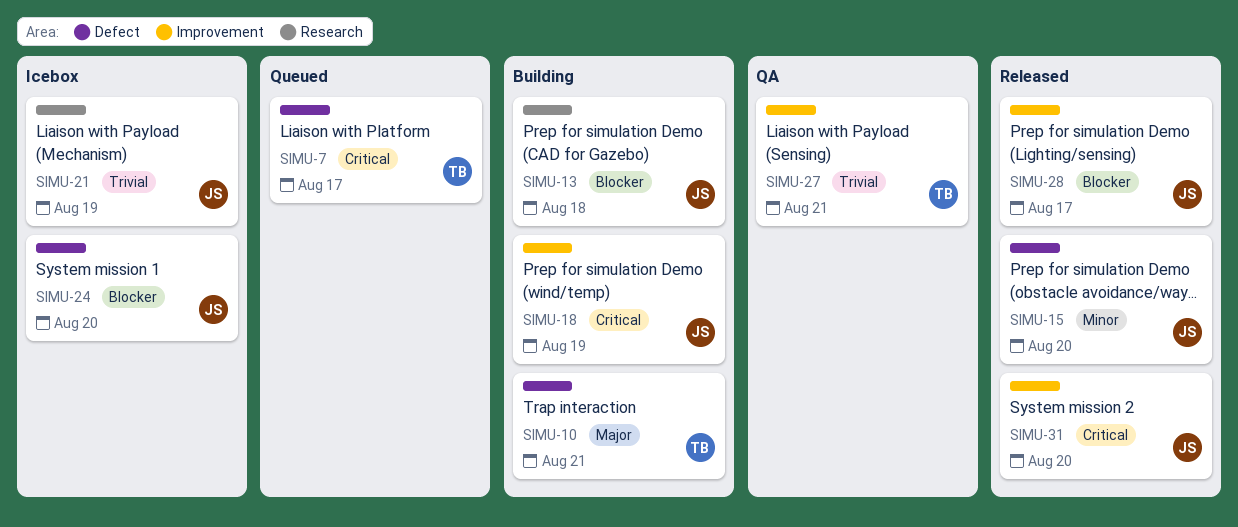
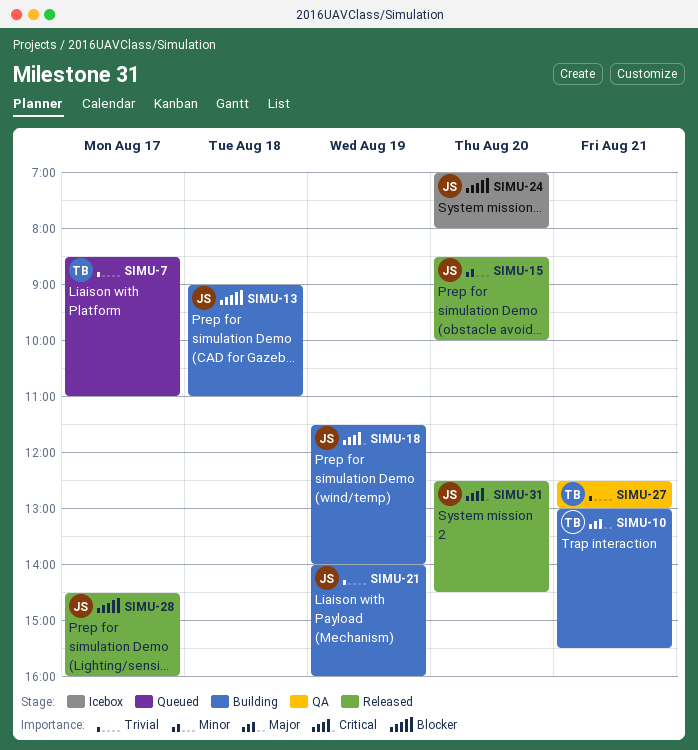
SIMU-7, priority: Critical -> Trivial
SIMU-21, status: Icebox -> Building

